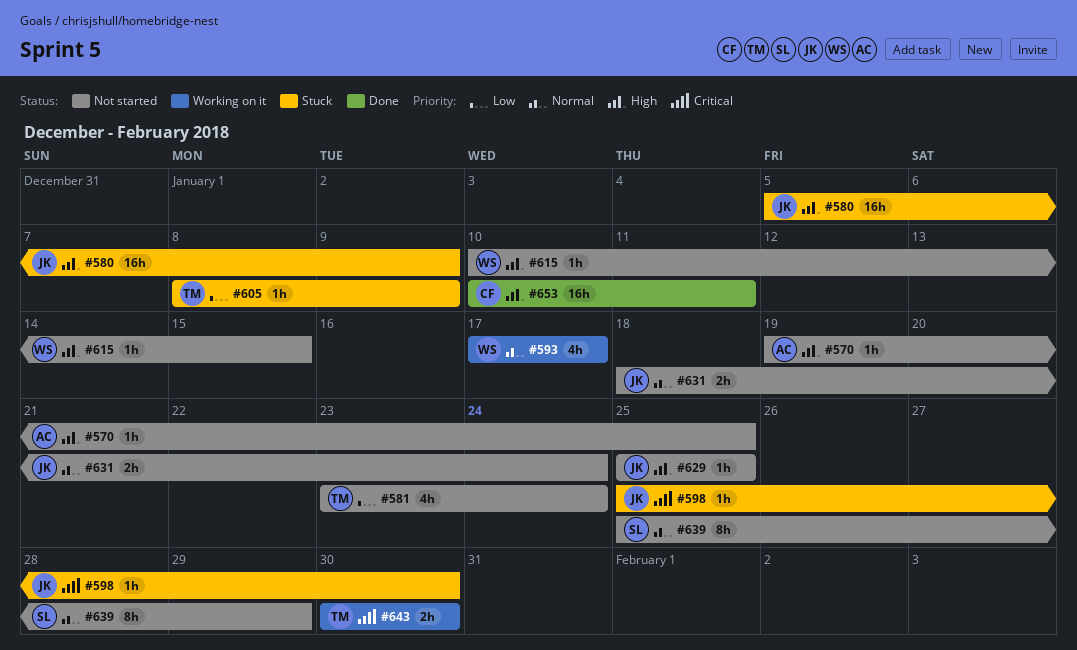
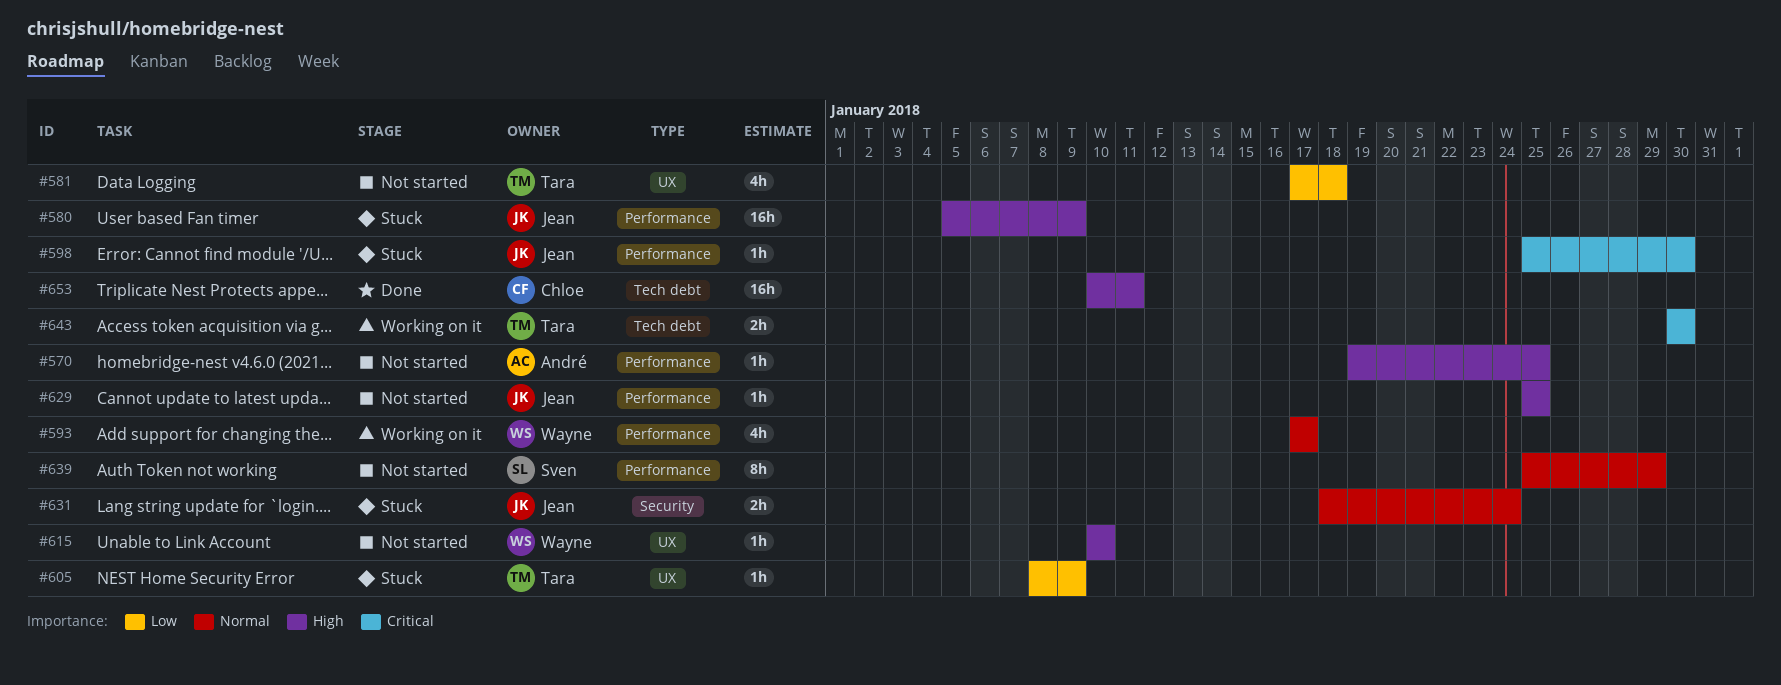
#581, start: Jan 23 -> Jan 17
#581, due: Jan 24 -> Jan 18
#615, due: Jan 15 -> Jan 10
#631, status: Not started -> Stuck

